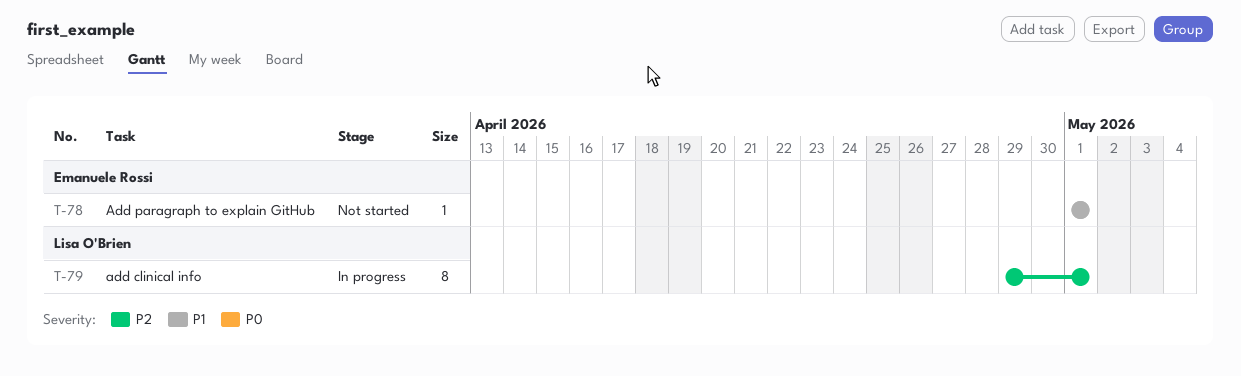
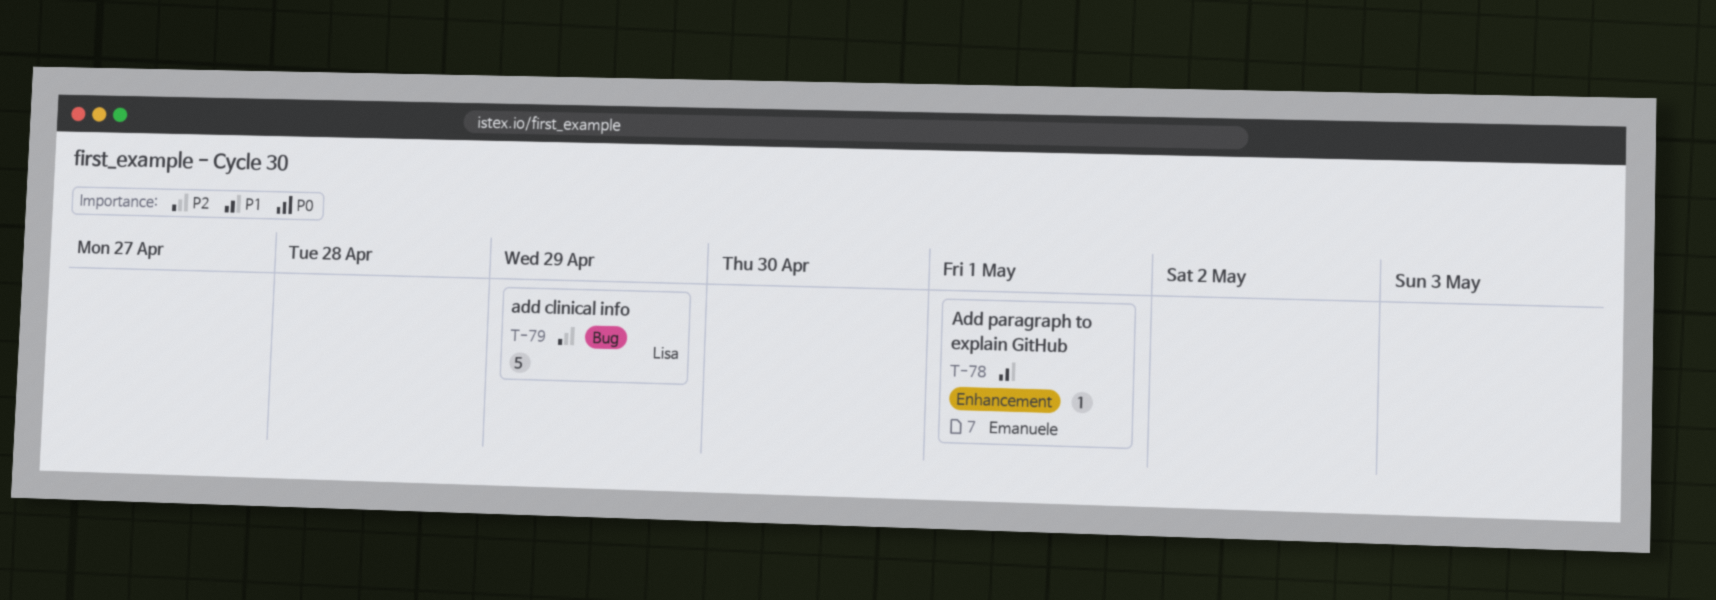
T-79, estimate: 8 -> 5
T-79, due: May 1 -> Apr 29

